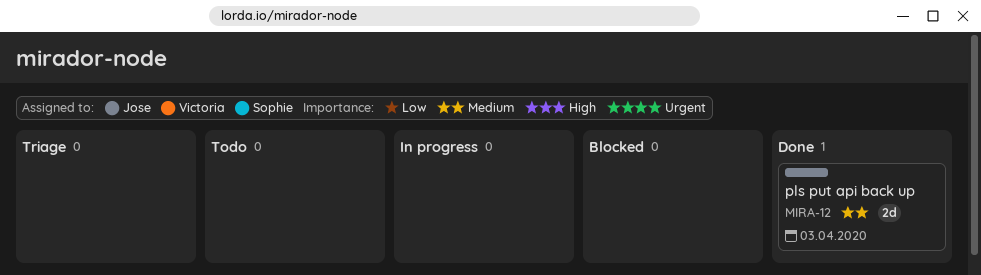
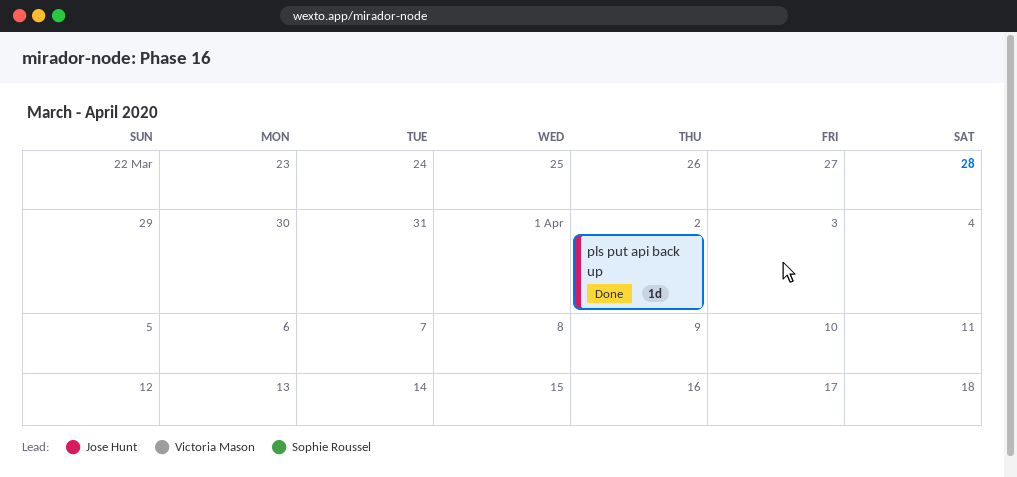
pls put api back up, estimate: 2d -> 1d
pls put api back up, due: Apr 3 -> Apr 2

